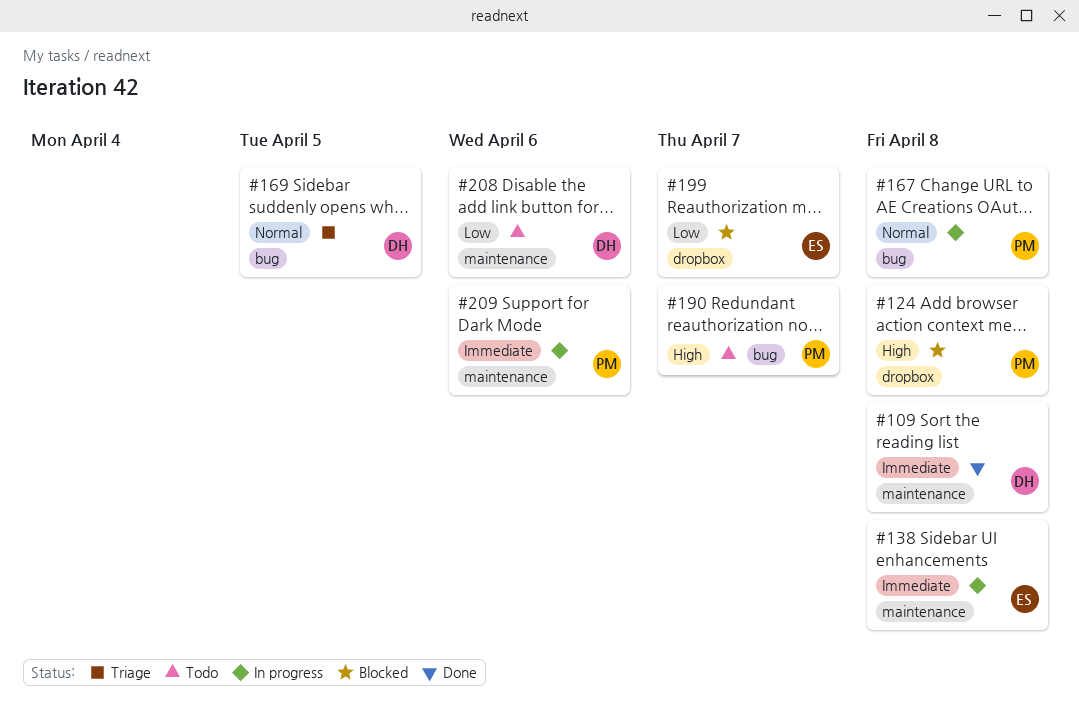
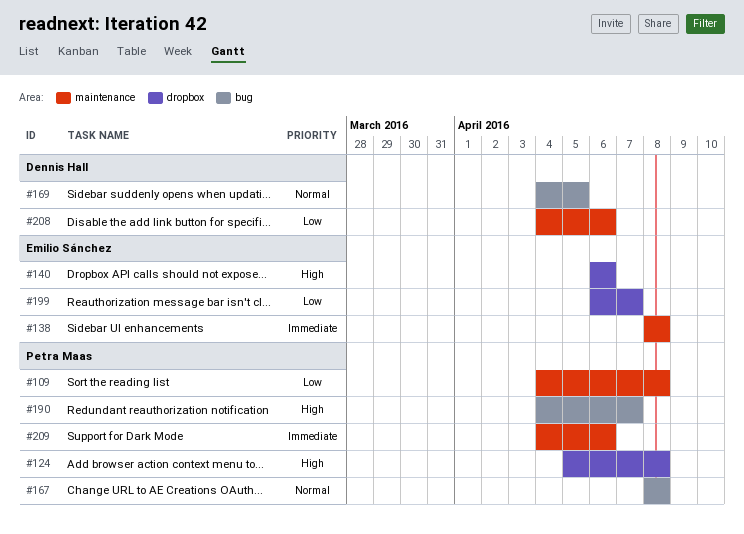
#109, owner: Dennis Hall -> Petra Maas
#109, priority: Immediate -> Low
#140: none -> present

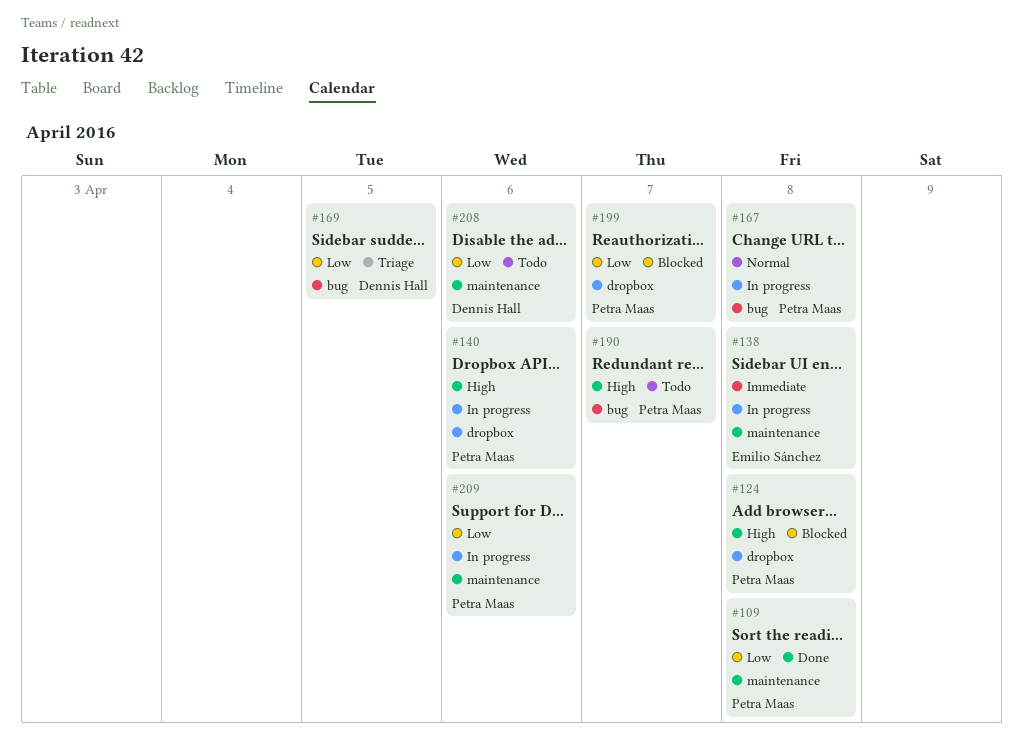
#140, owner: Emilio Sánchez -> Petra Maas
#169, priority: Normal -> Low
#199, owner: Emilio Sánchez -> Petra Maas
#209, priority: Immediate -> Low

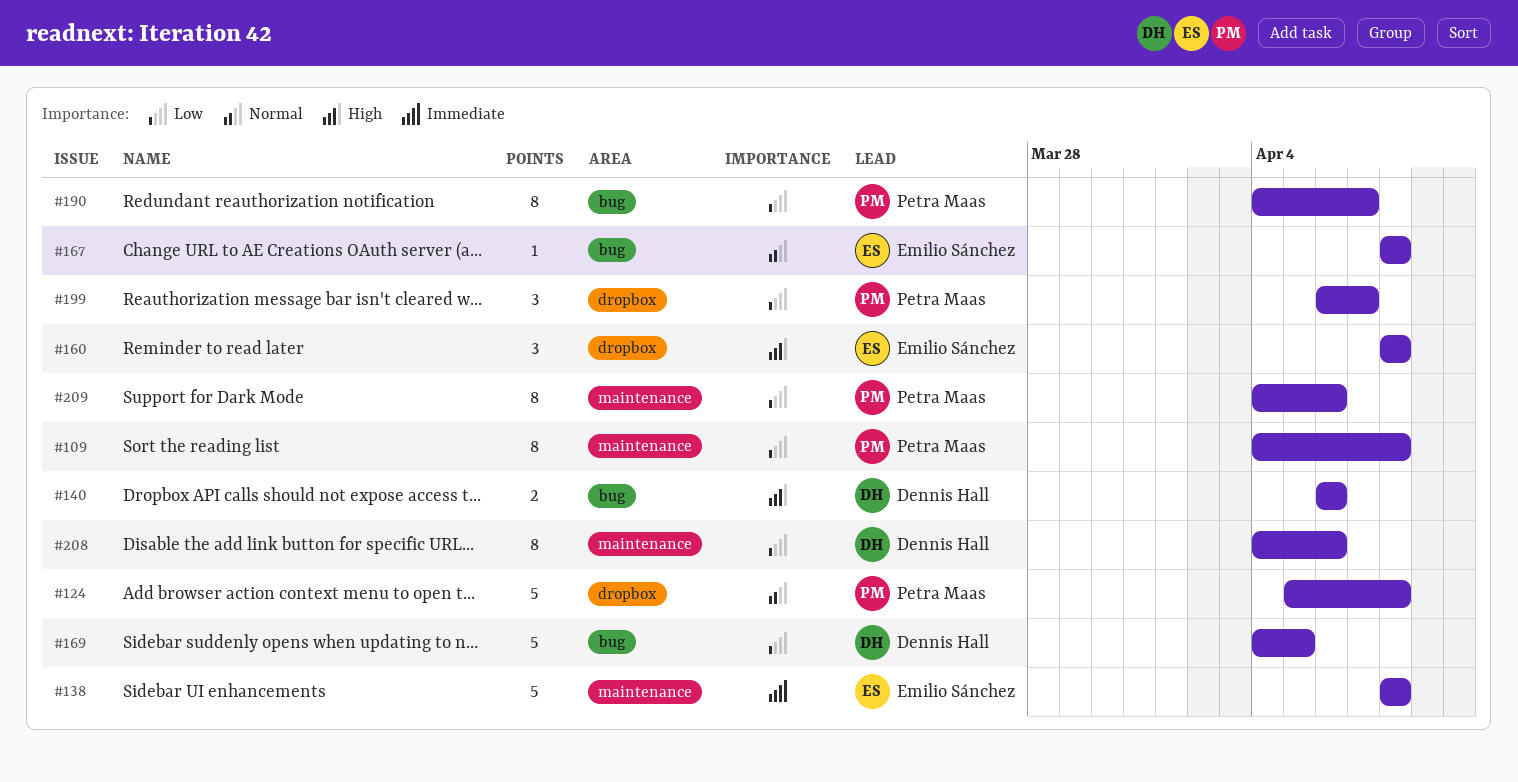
#124, priority: High -> Normal
#140, owner: Petra Maas -> Dennis Hall
#140, label: dropbox -> bug
#160: none -> present
#167, owner: Petra Maas -> Emilio Sánchez
#190, priority: High -> Low

